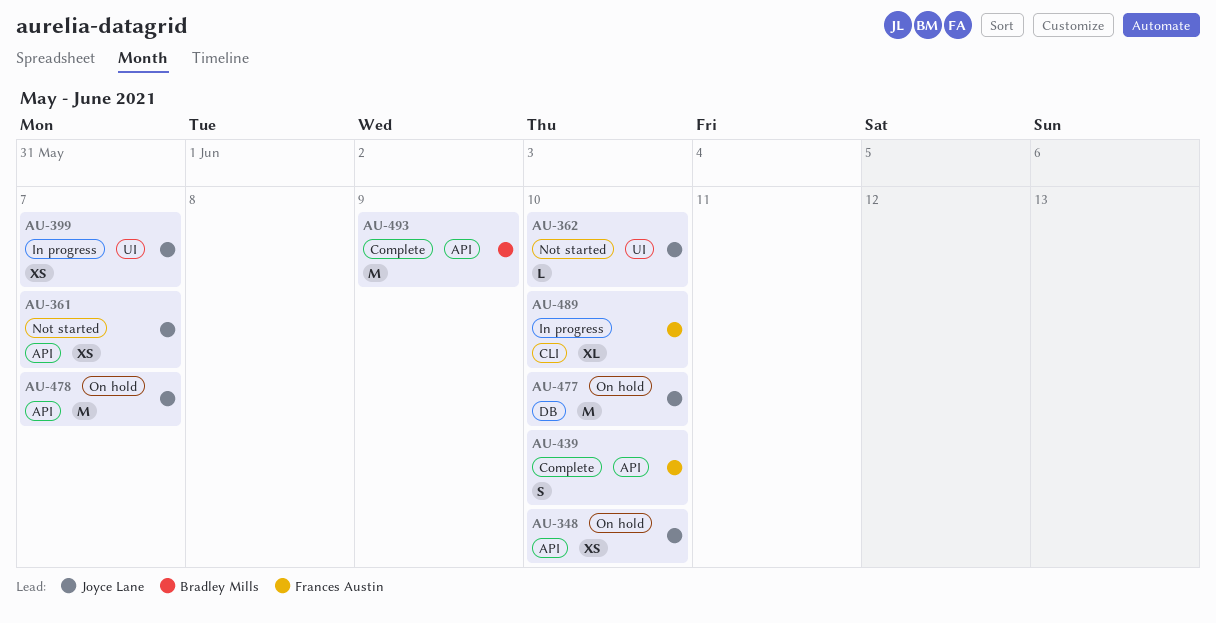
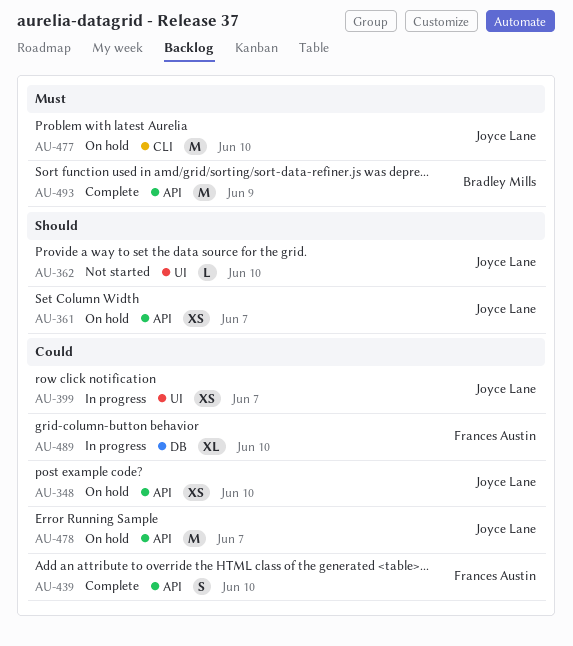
AU-361, status: Not started -> On hold
AU-477, label: DB -> CLI
AU-489, label: CLI -> DB

